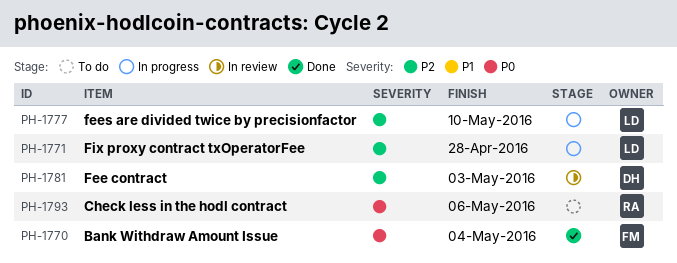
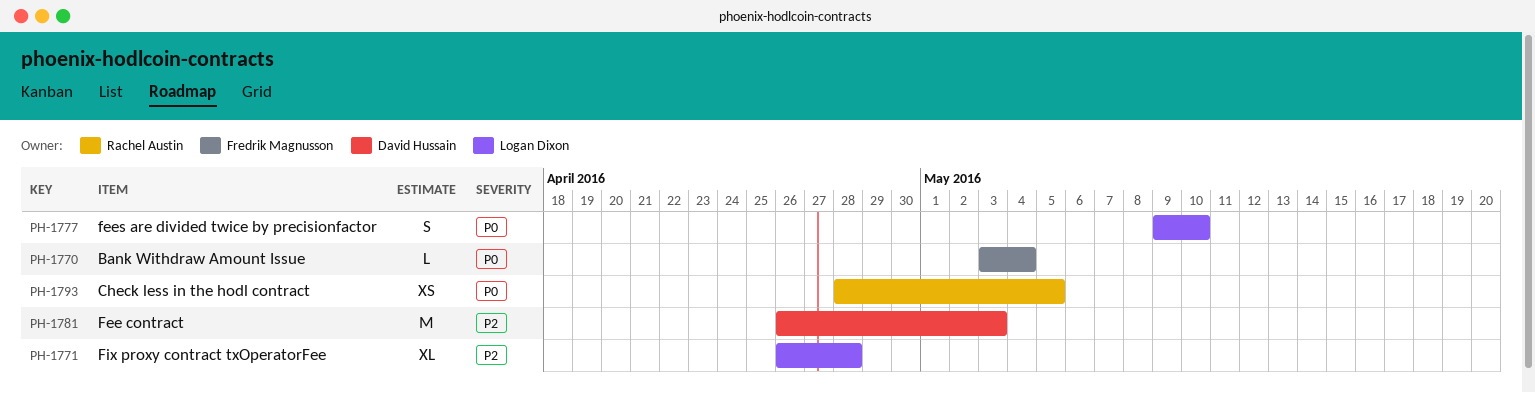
PH-1777, priority: P2 -> P0
PH-1793, due: May 6 -> May 5

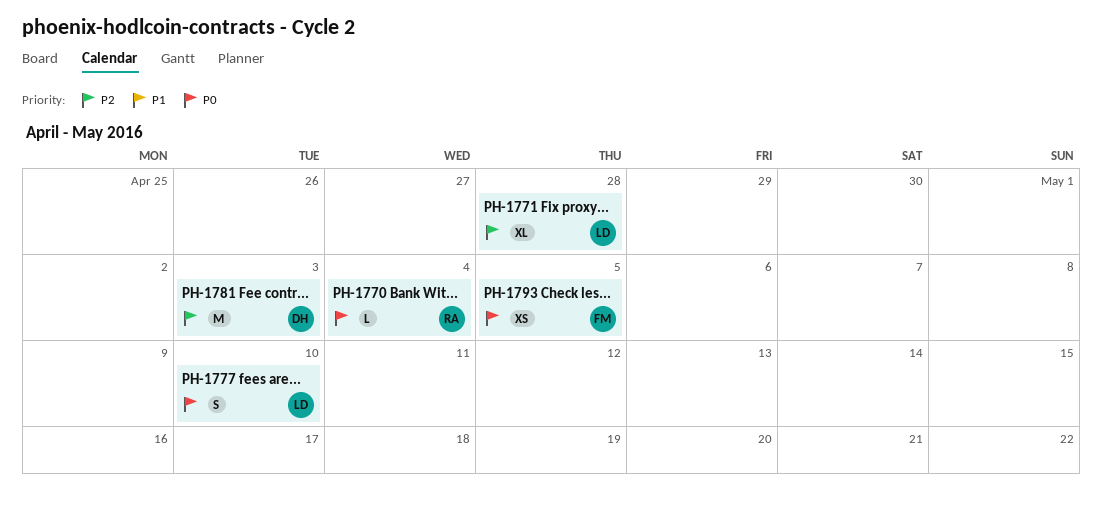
PH-1770, owner: Fredrik Magnusson -> Rachel Austin
PH-1793, owner: Rachel Austin -> Fredrik Magnusson

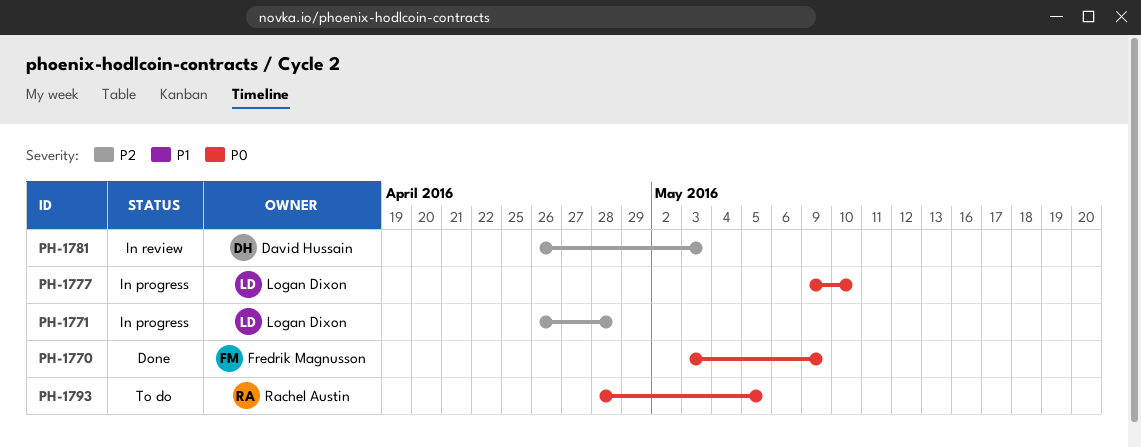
PH-1770, owner: Rachel Austin -> Fredrik Magnusson
PH-1770, due: May 4 -> May 9
PH-1793, owner: Fredrik Magnusson -> Rachel Austin

